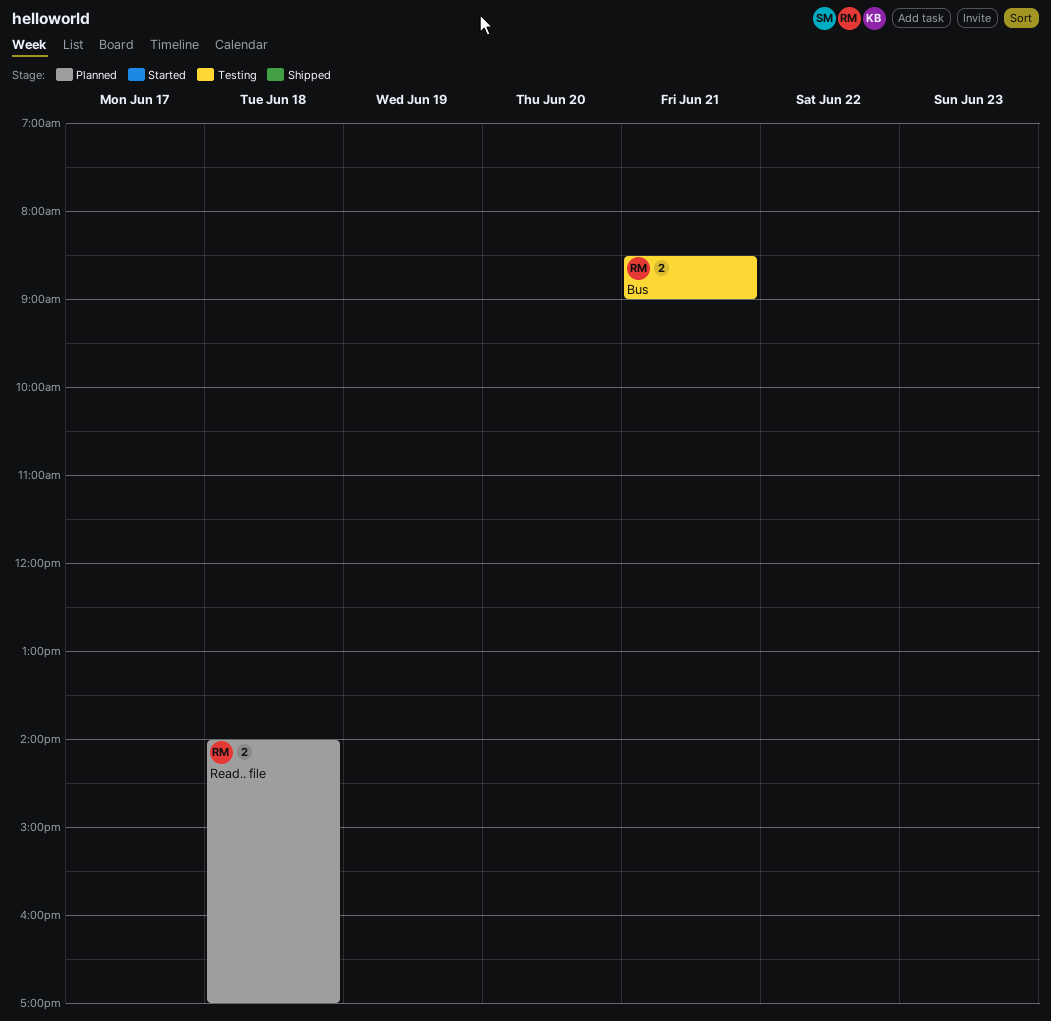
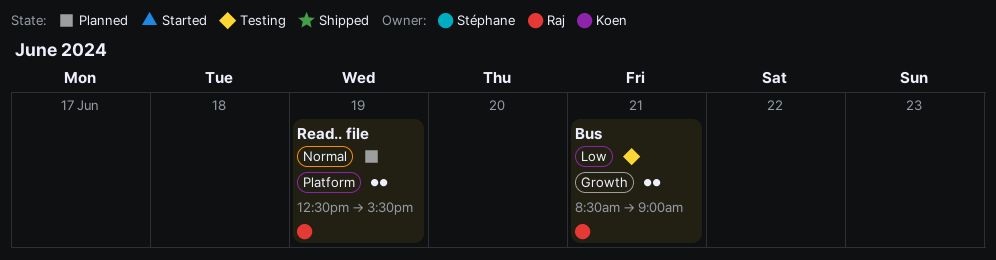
Read.. file, day: Jun 18 -> Jun 19
Read.. file, begins: 14:00 -> 12:30
Read.. file, ends: 17:00 -> 15:30

